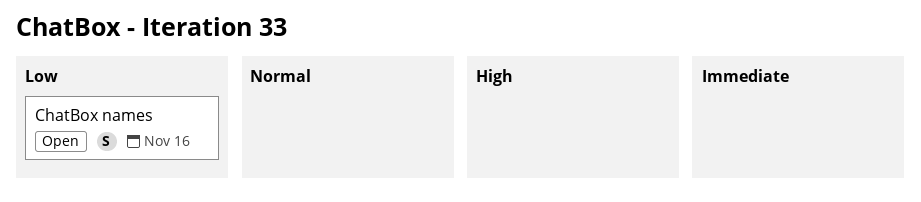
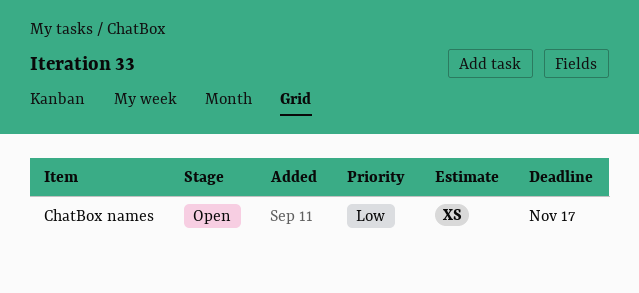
ChatBox names, estimate: S -> XS
ChatBox names, due: Nov 16 -> Nov 17

